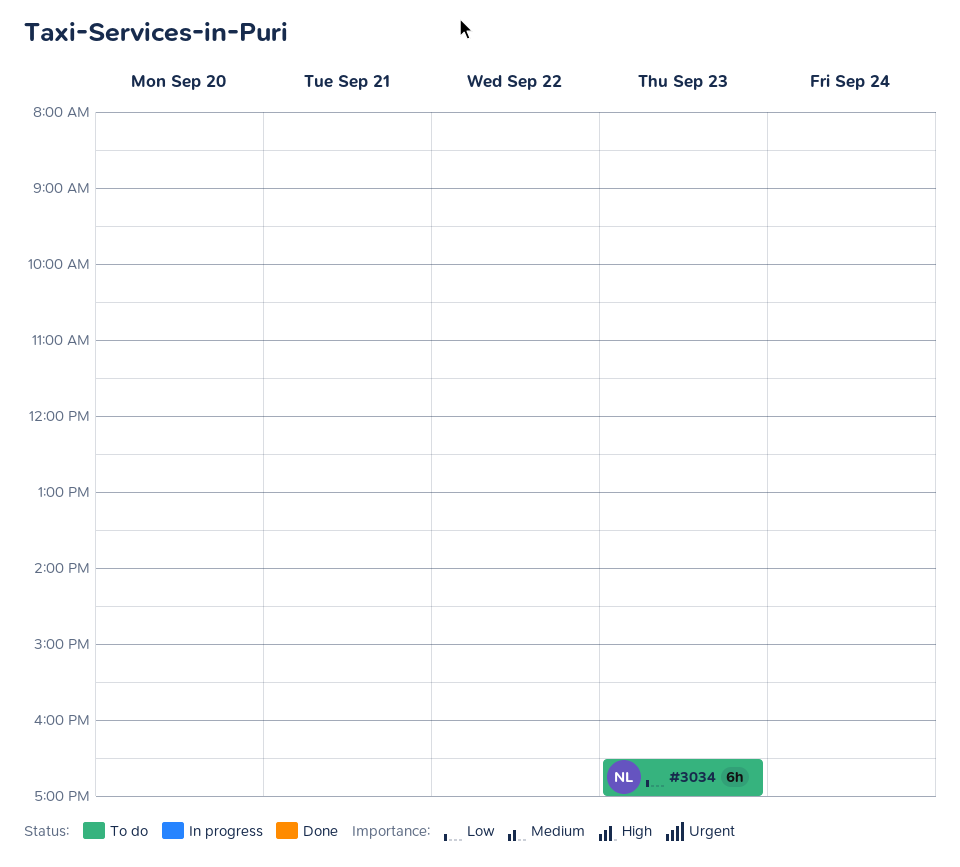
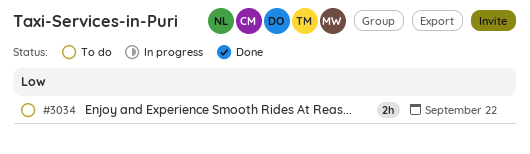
#3034, estimate: 6h -> 2h
#3034, day: Sep 23 -> Sep 22

